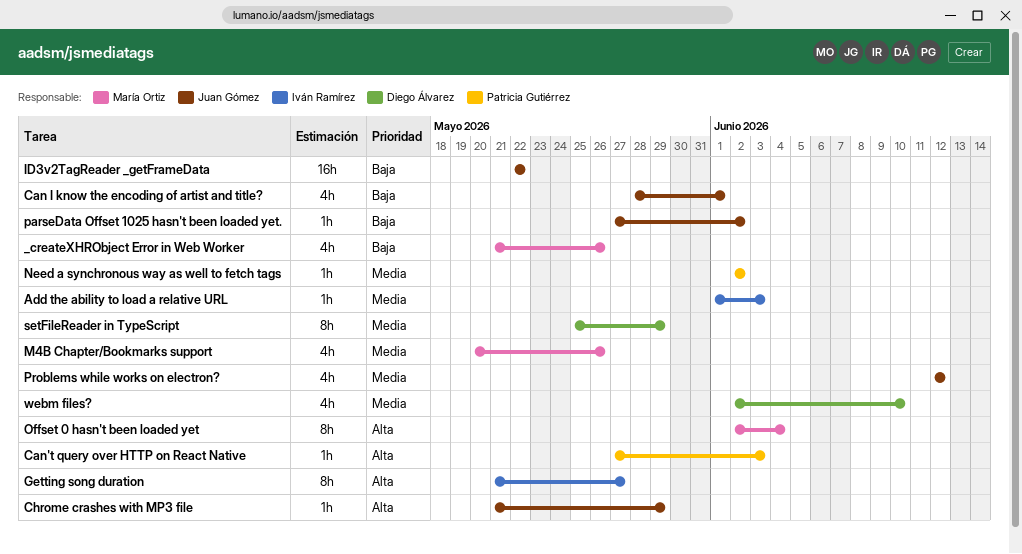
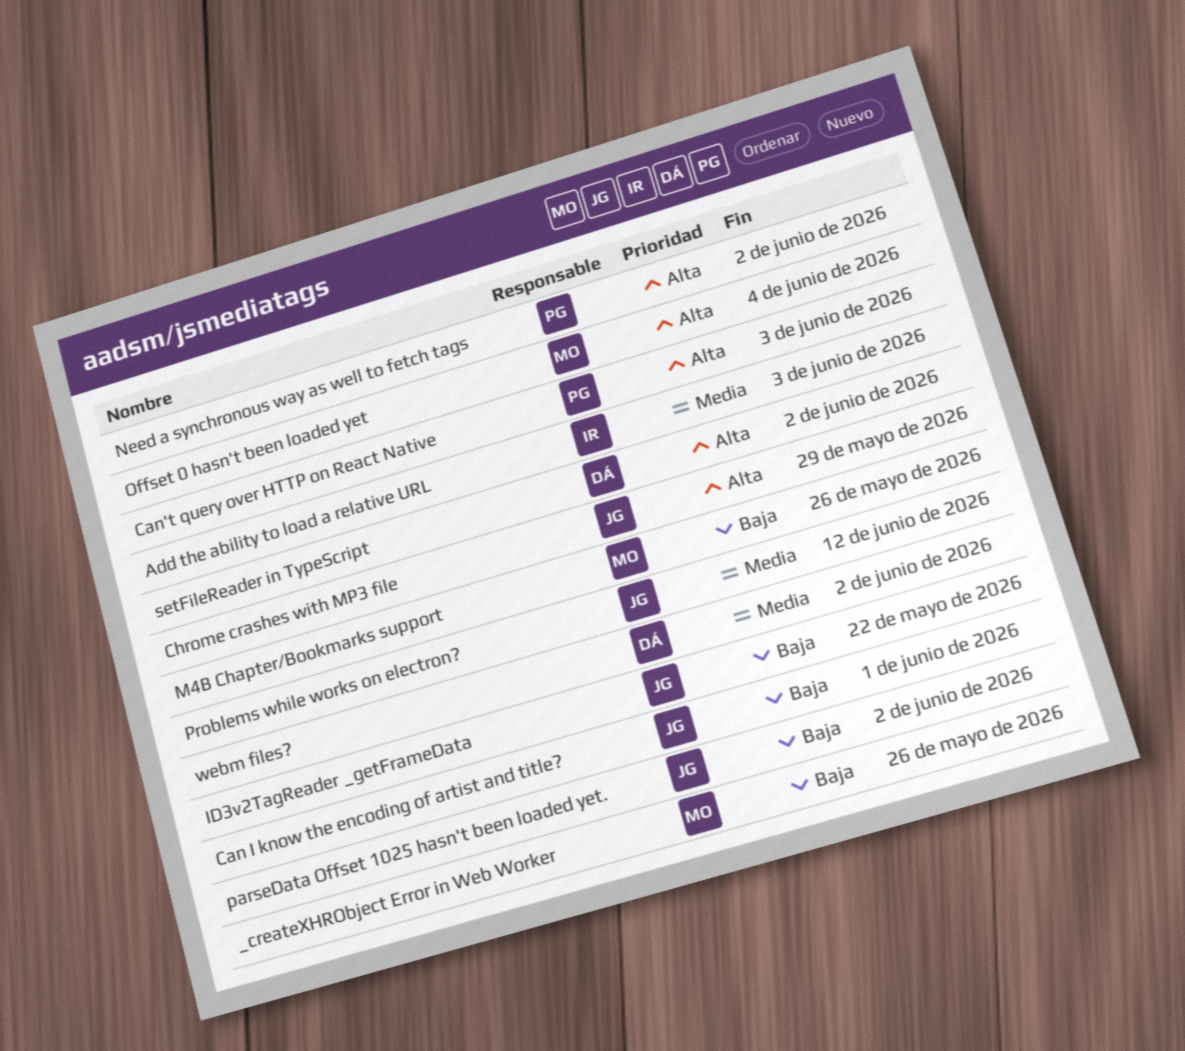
Getting song duration: present -> none
M4B Chapter/Bookmarks support, priority: Media -> Baja
Need a synchronous way as well to fetch tags, priority: Media -> Alta
setFileReader in TypeScript, priority: Media -> Alta
setFileReader in TypeScript, due: May 29 -> Jun 2
webm files?, due: Jun 10 -> Jun 2

